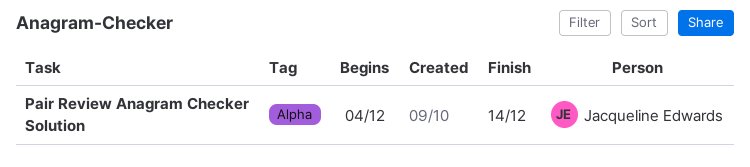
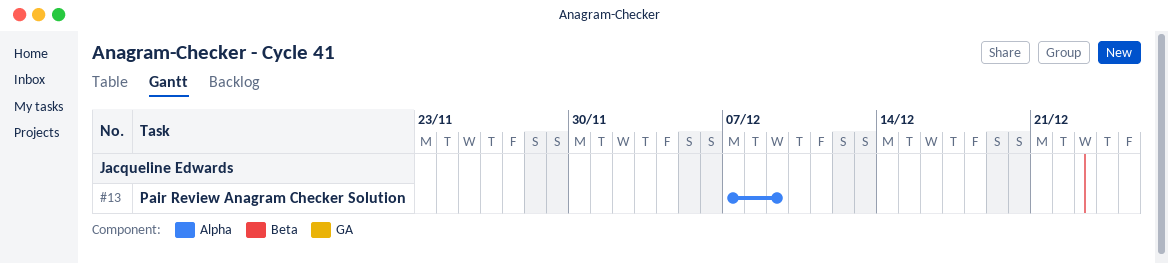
Pair Review Anagram Checker Solution, start: Dec 4 -> Dec 7
Pair Review Anagram Checker Solution, due: Dec 14 -> Dec 9

